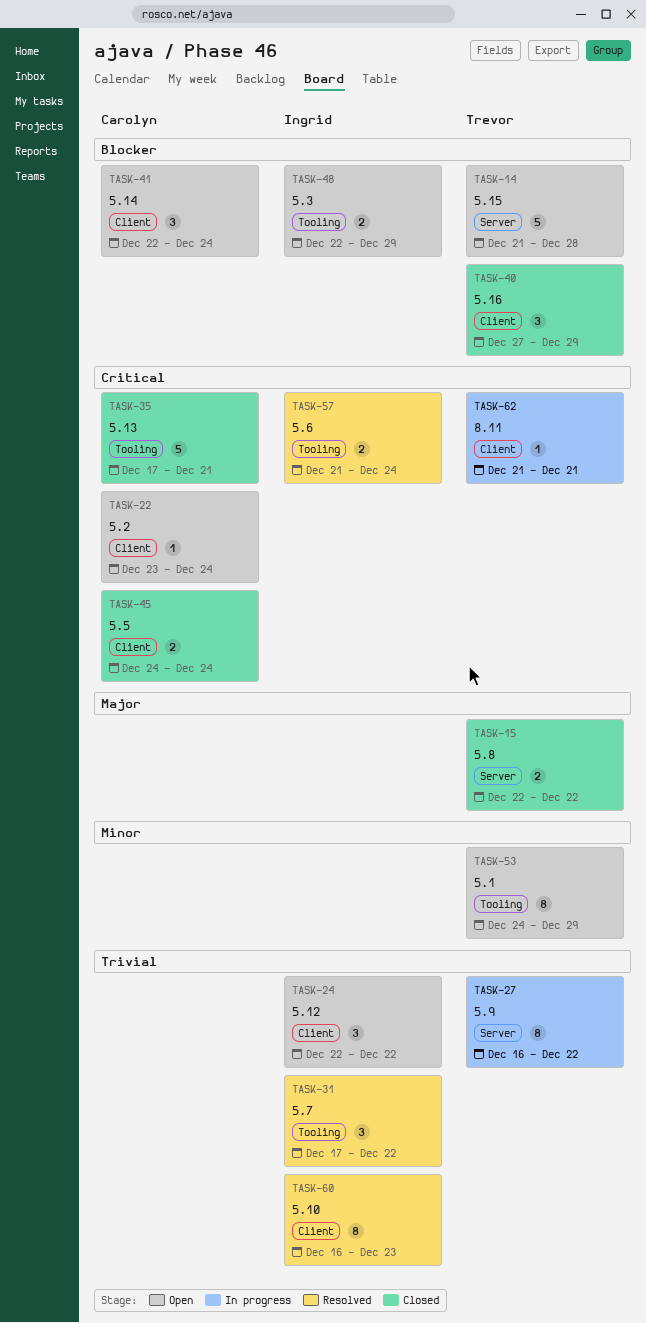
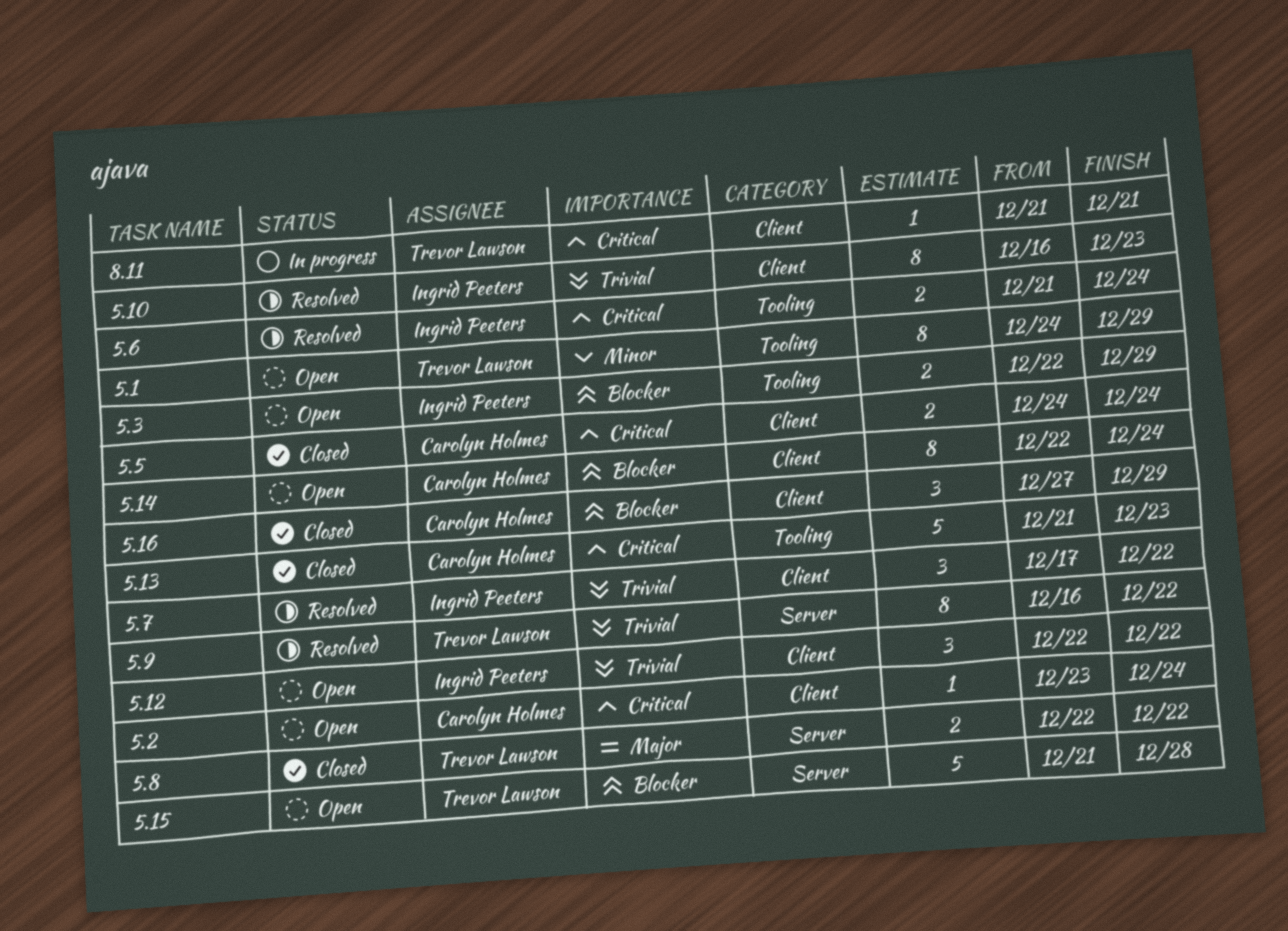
5.13, start: Dec 17 -> Dec 21
5.13, due: Dec 21 -> Dec 23
5.14, estimate: 3 -> 8
5.16, owner: Trevor Lawson -> Carolyn Holmes
5.7, label: Tooling -> Client
5.9, status: In progress -> Resolved

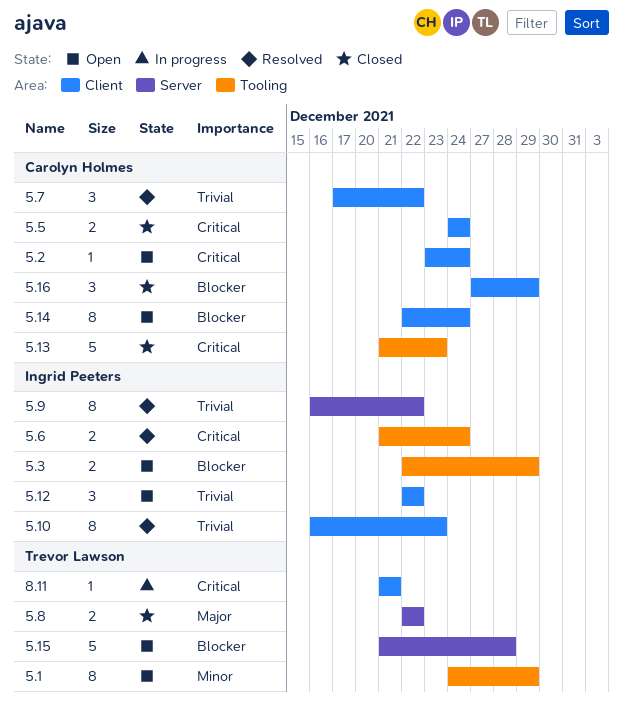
5.7, owner: Ingrid Peeters -> Carolyn Holmes
5.9, owner: Trevor Lawson -> Ingrid Peeters

